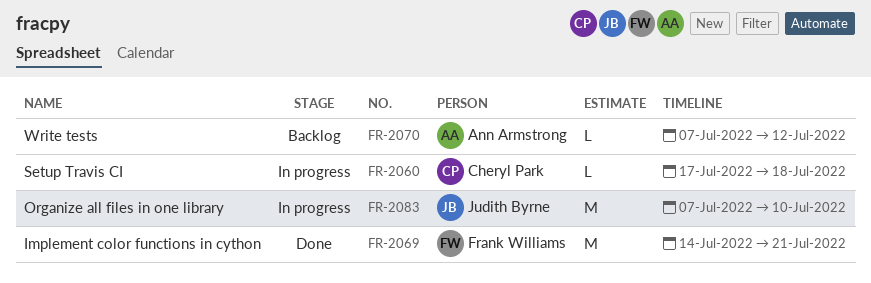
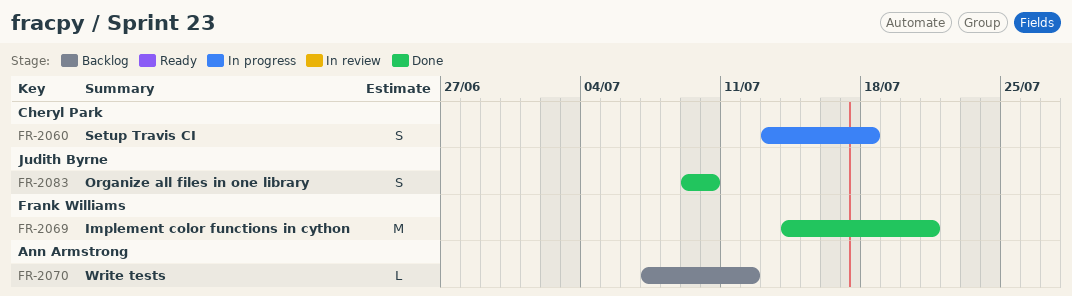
FR-2060, estimate: L -> S
FR-2060, start: Jul 17 -> Jul 13
FR-2083, status: In progress -> Done
FR-2083, estimate: M -> S
FR-2083, start: Jul 7 -> Jul 9

